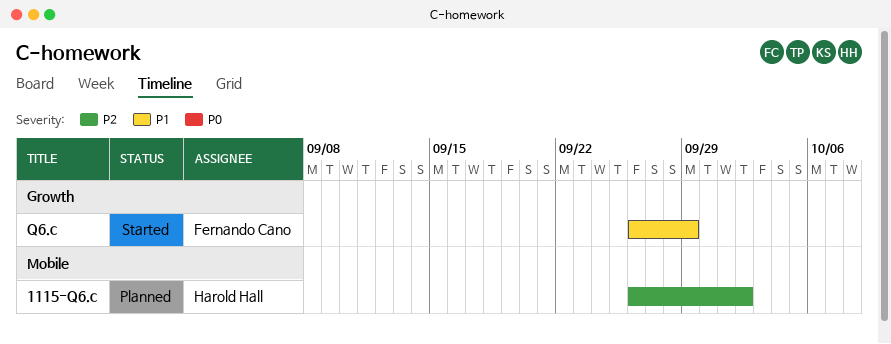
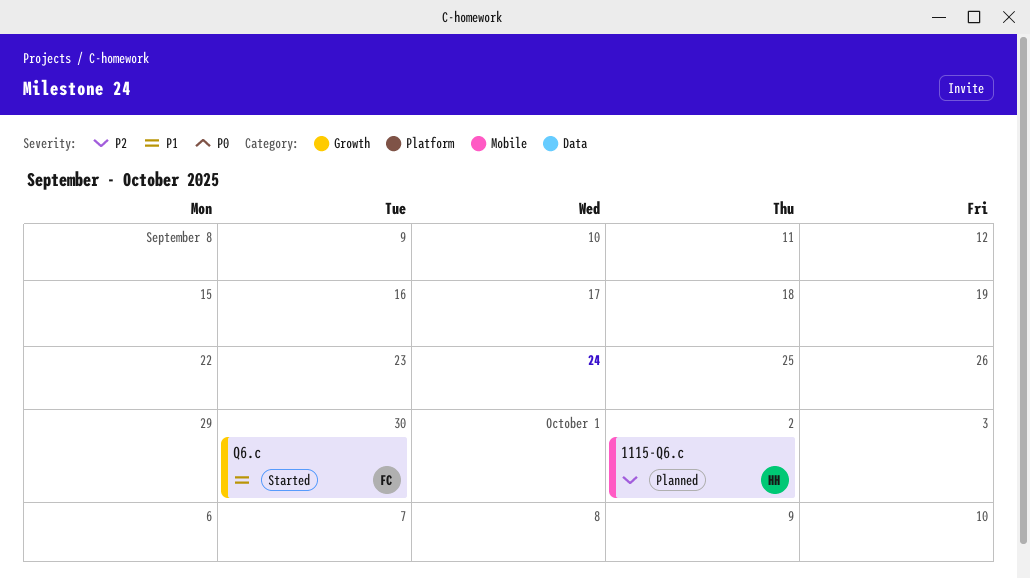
Q6.c, due: Sep 29 -> Sep 30

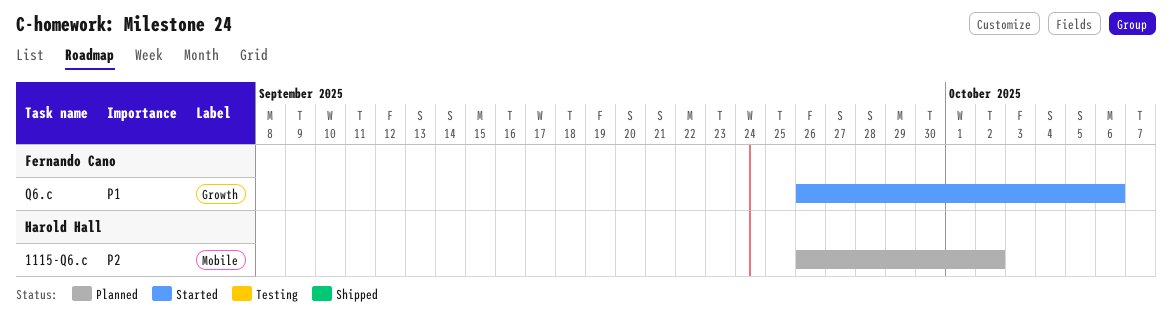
Q6.c, due: Sep 30 -> Oct 6

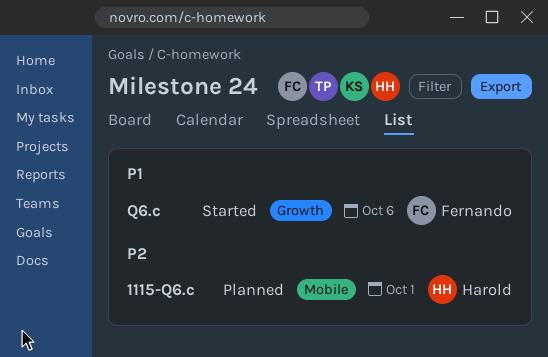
1115-Q6.c, due: Oct 2 -> Oct 1

